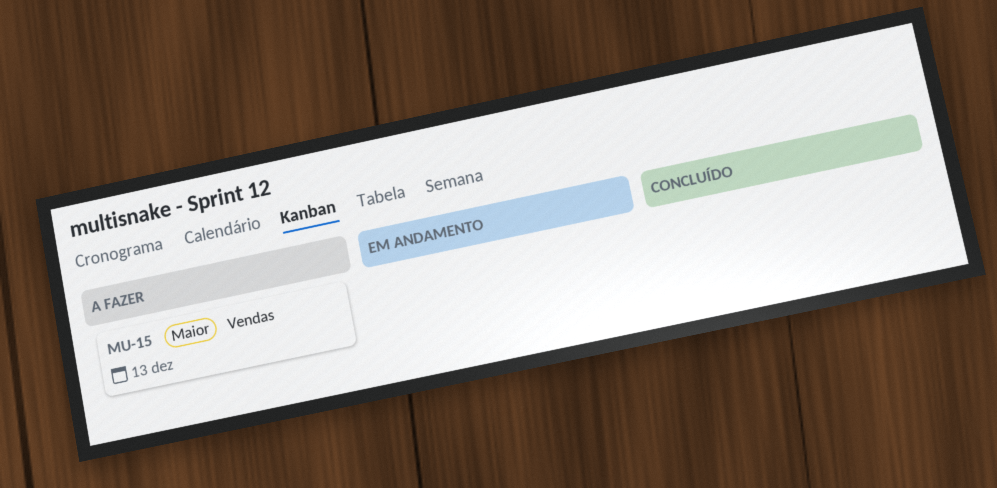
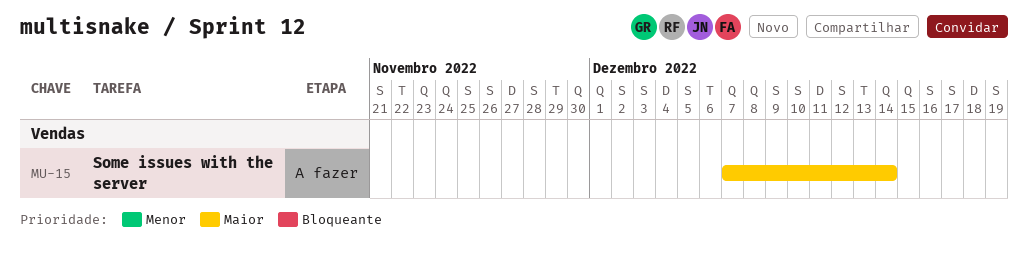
MU-15, due: Dec 13 -> Dec 14

